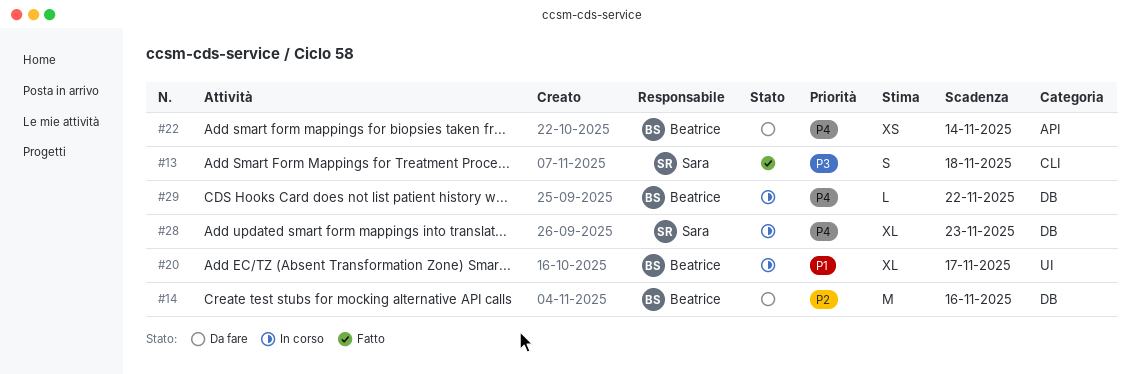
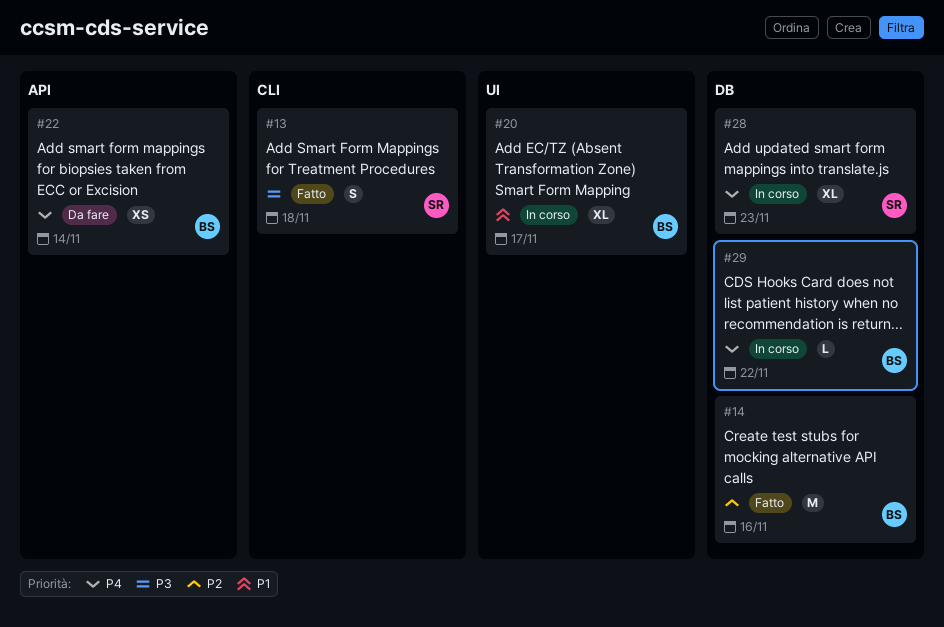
#14, status: Da fare -> Fatto

